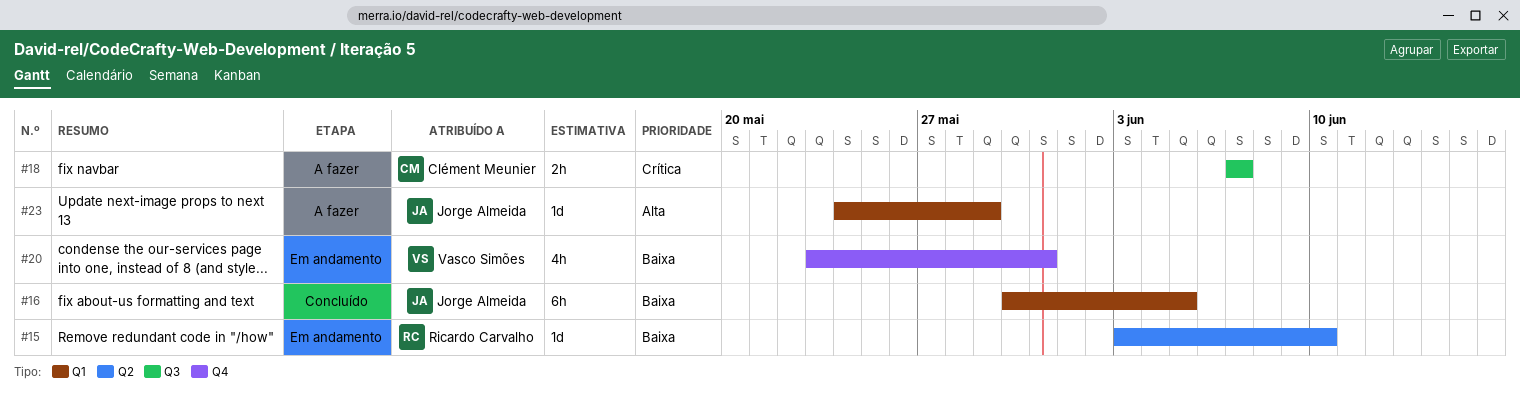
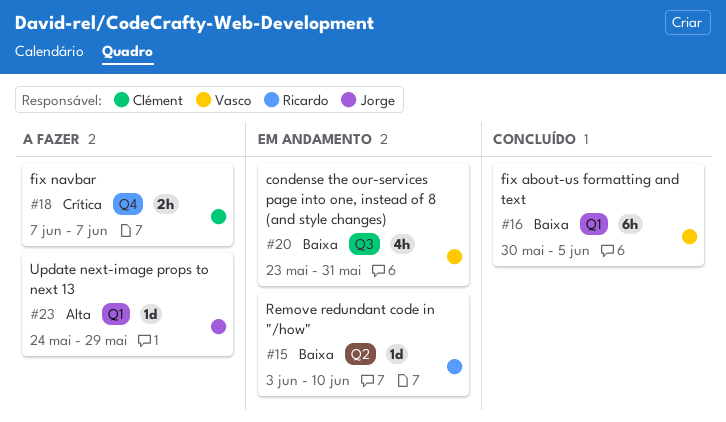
#16, owner: Jorge Almeida -> Vasco Simões
#18, label: Q3 -> Q4
#20, label: Q4 -> Q3

